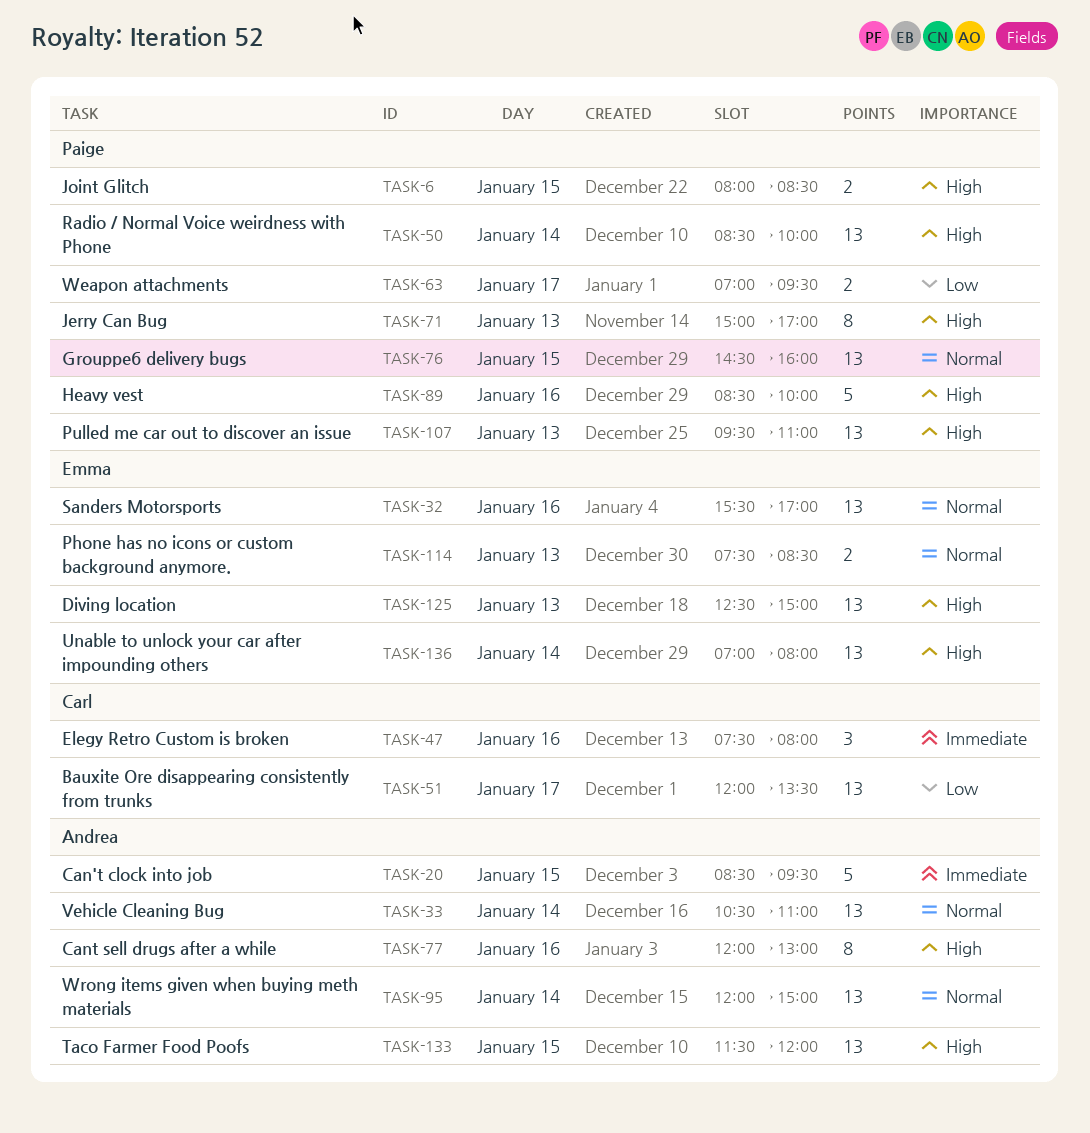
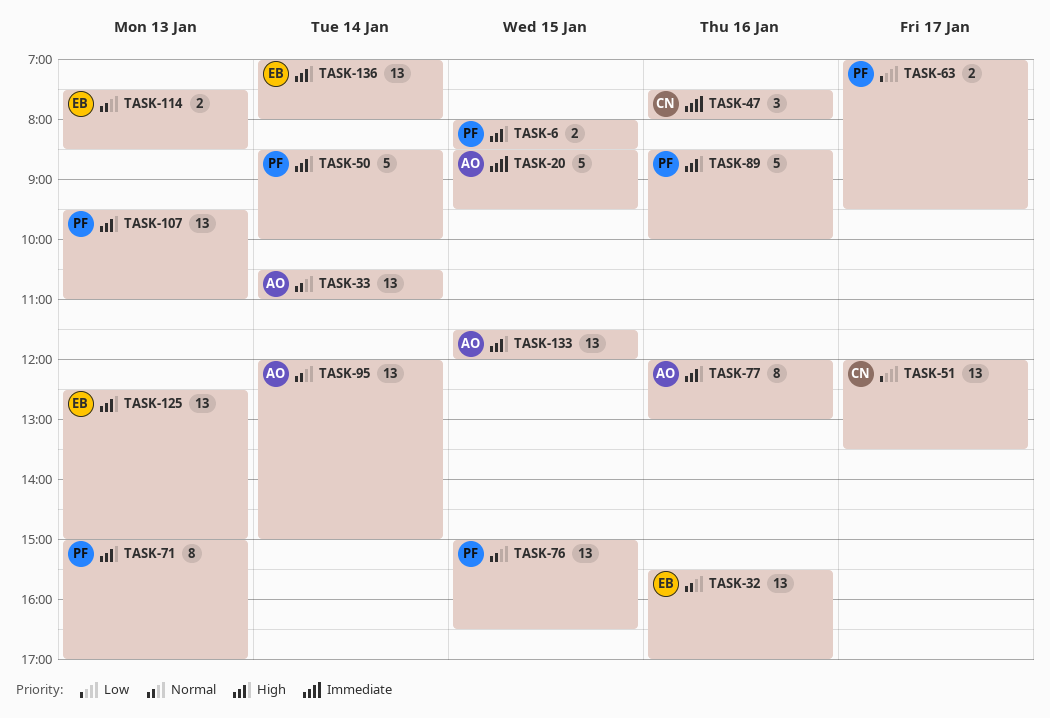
TASK-50, estimate: 13 -> 5
TASK-76, begins: 14:30 -> 15:00
TASK-76, ends: 16:00 -> 16:30

